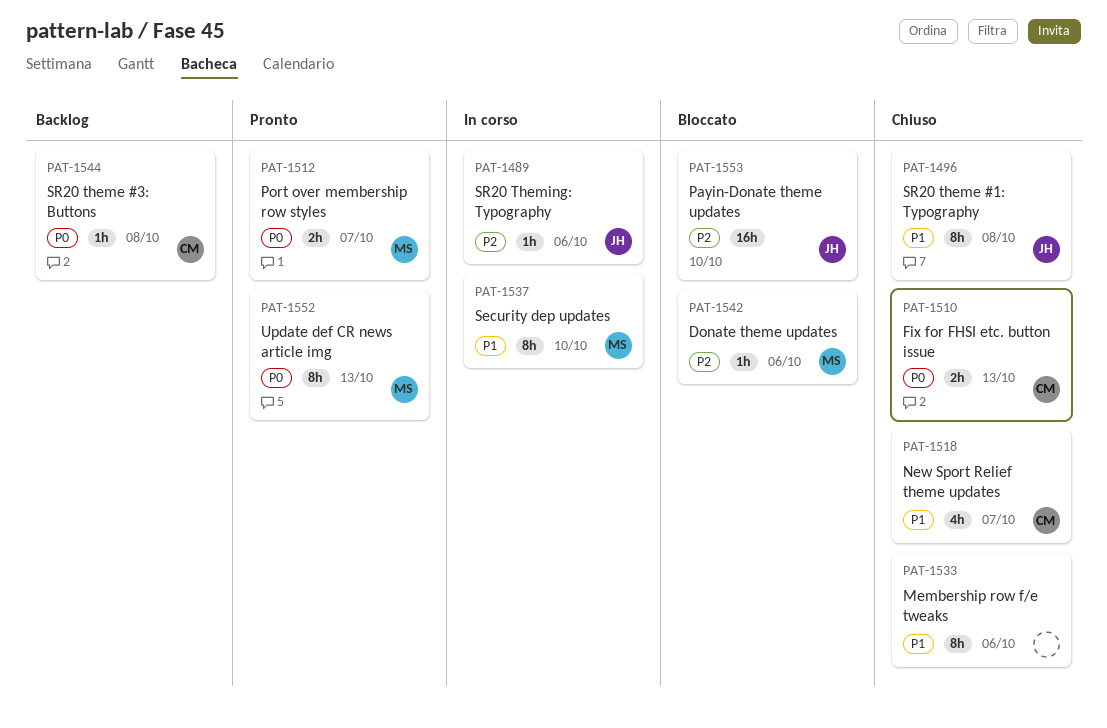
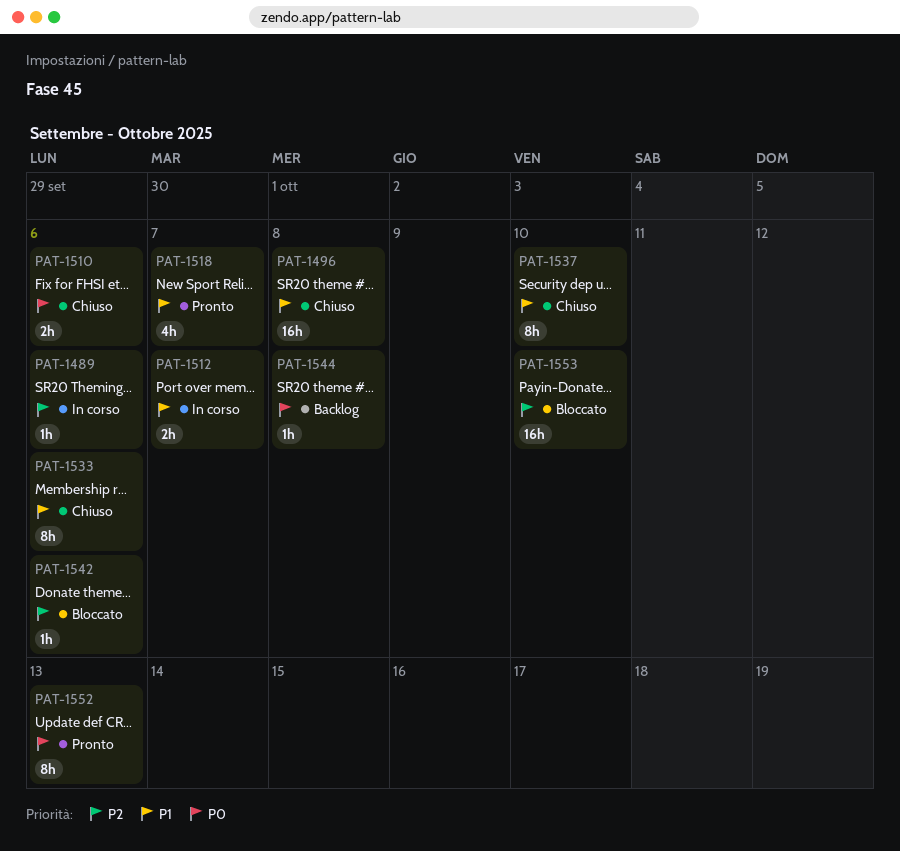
PAT-1496, estimate: 8h -> 16h
PAT-1510, due: Oct 13 -> Oct 6
PAT-1512, status: Pronto -> In corso
PAT-1512, priority: P0 -> P1
PAT-1518, status: Chiuso -> Pronto
PAT-1537, status: In corso -> Chiuso

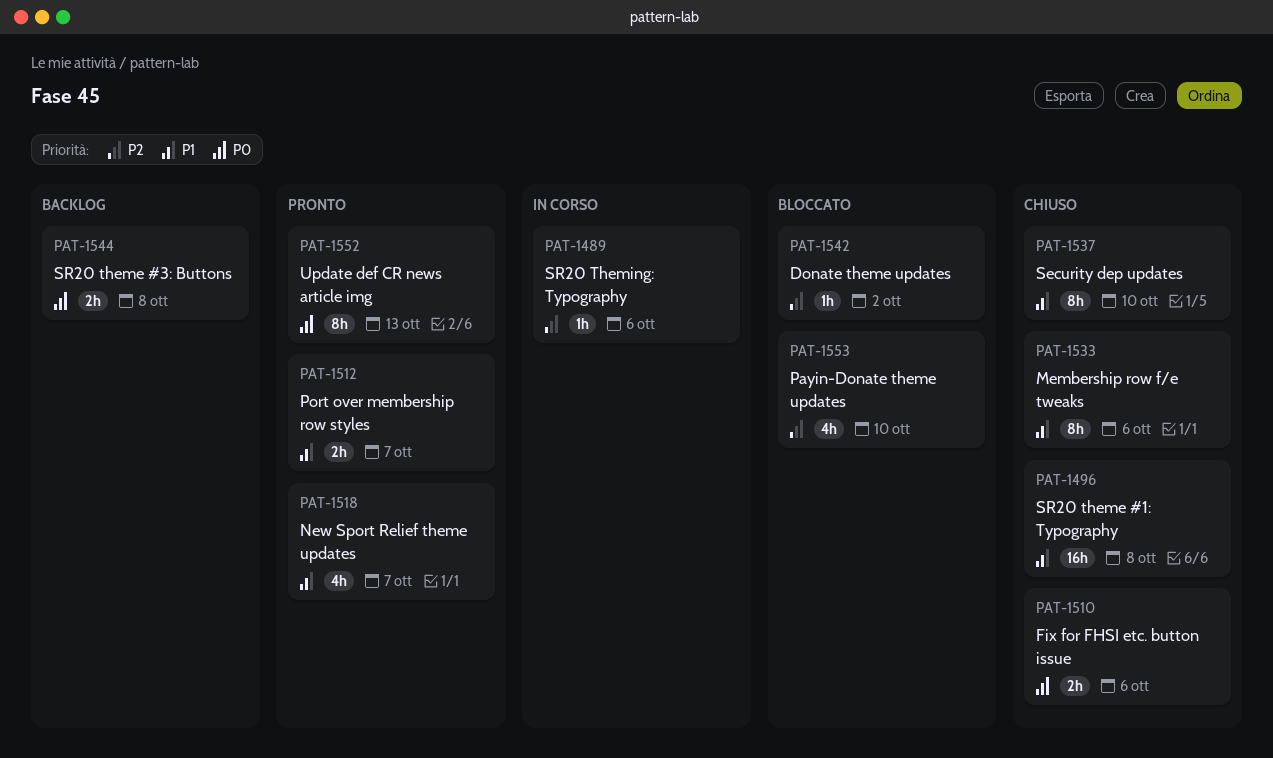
PAT-1512, status: In corso -> Pronto
PAT-1542, due: Oct 6 -> Oct 2
PAT-1544, estimate: 1h -> 2h
PAT-1553, estimate: 16h -> 4h

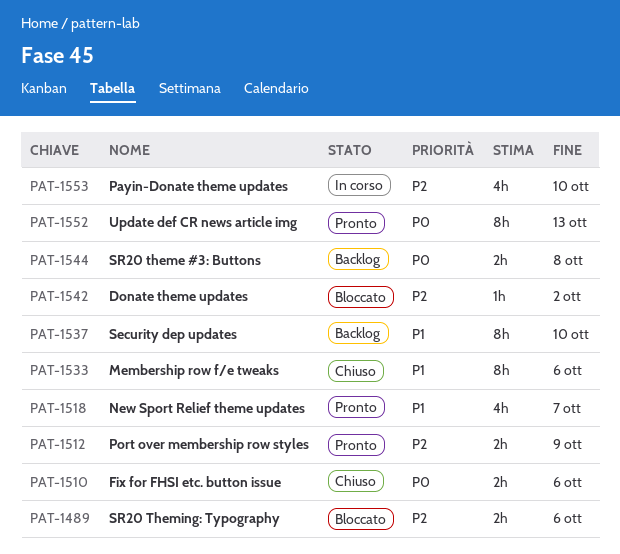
PAT-1489, status: In corso -> Bloccato
PAT-1489, estimate: 1h -> 2h
PAT-1496: present -> none
PAT-1512, priority: P1 -> P2
PAT-1512, due: Oct 7 -> Oct 9
PAT-1537, status: Chiuso -> Backlog
PAT-1553, status: Bloccato -> In corso

